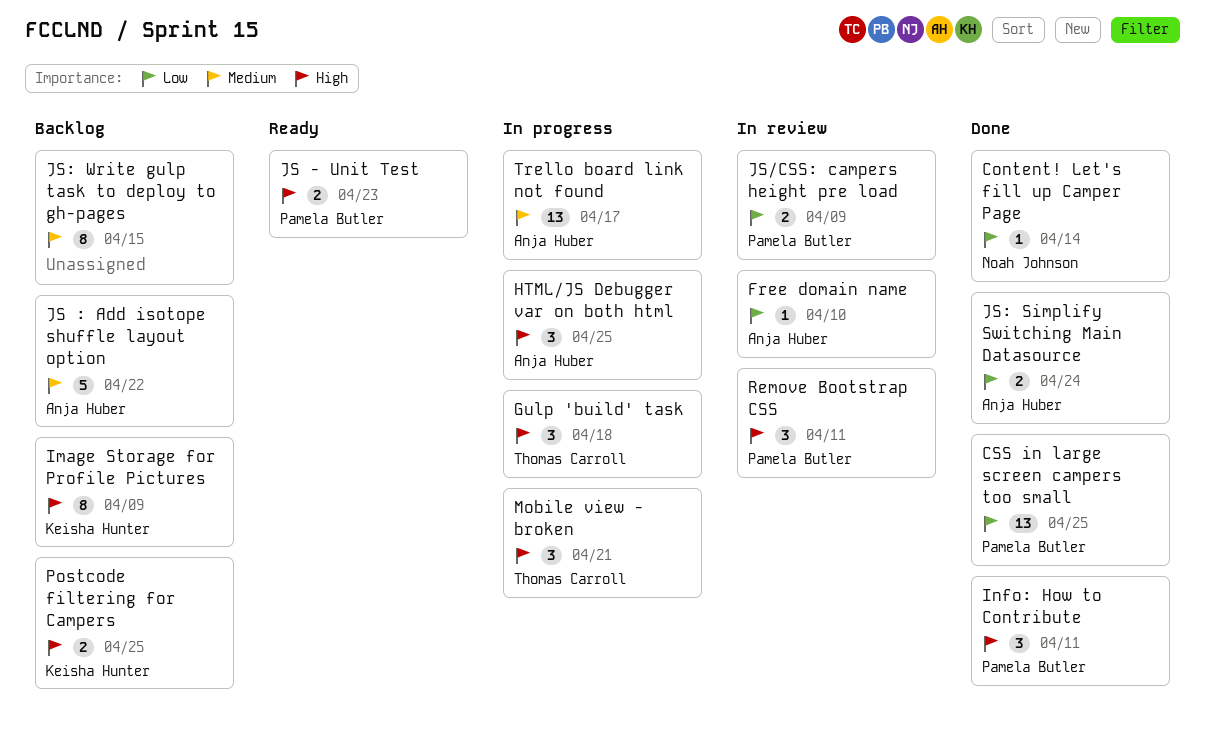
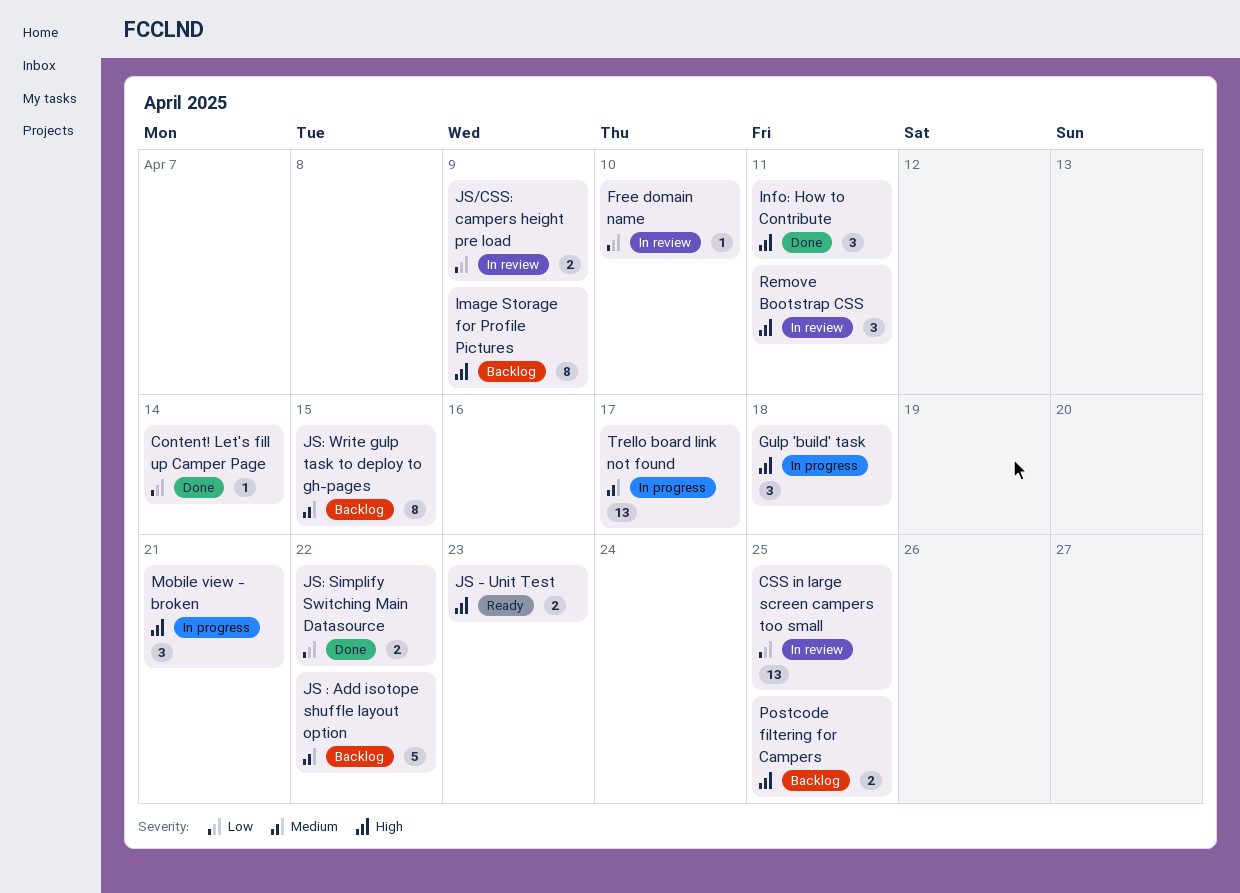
CSS in large screen campers too small, status: Done -> In review
HTML/JS Debugger var on both html: present -> none
JS: Simplify Switching Main Datasource, due: Apr 24 -> Apr 22

